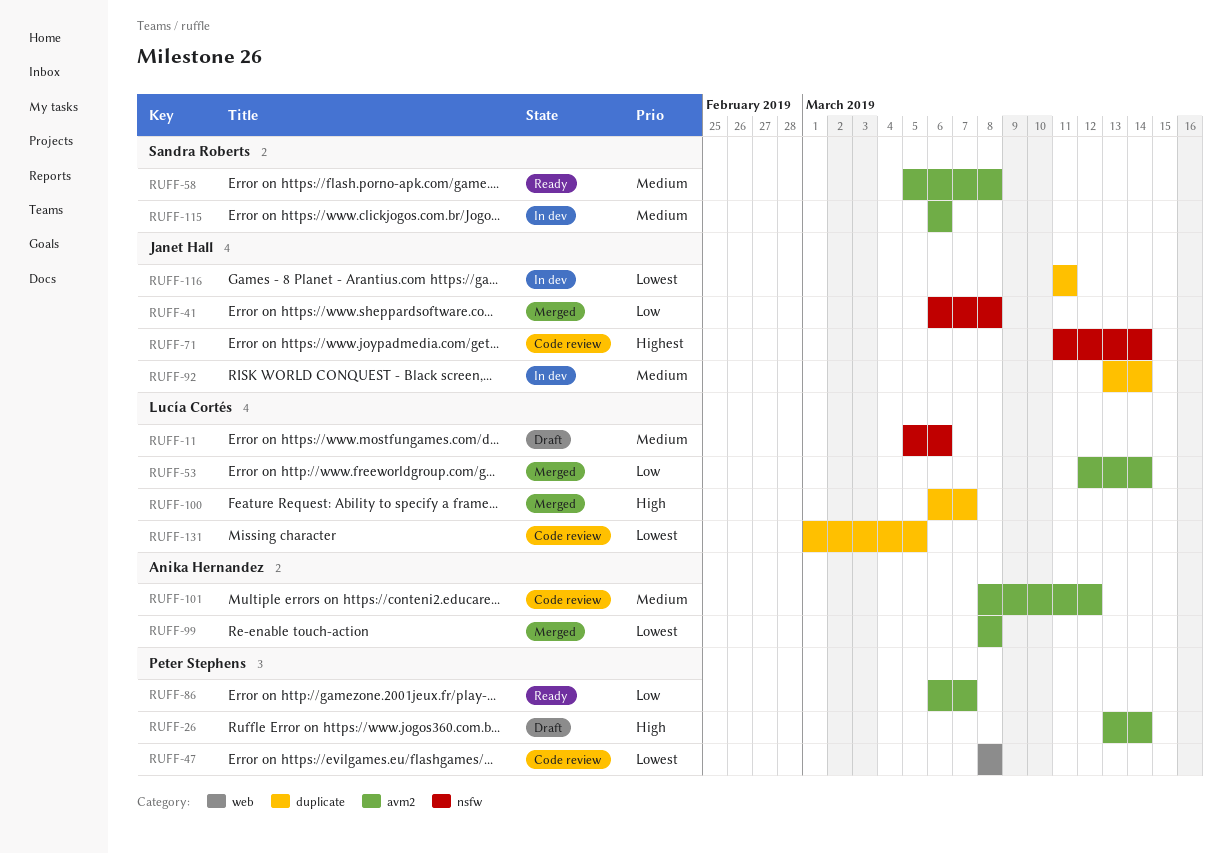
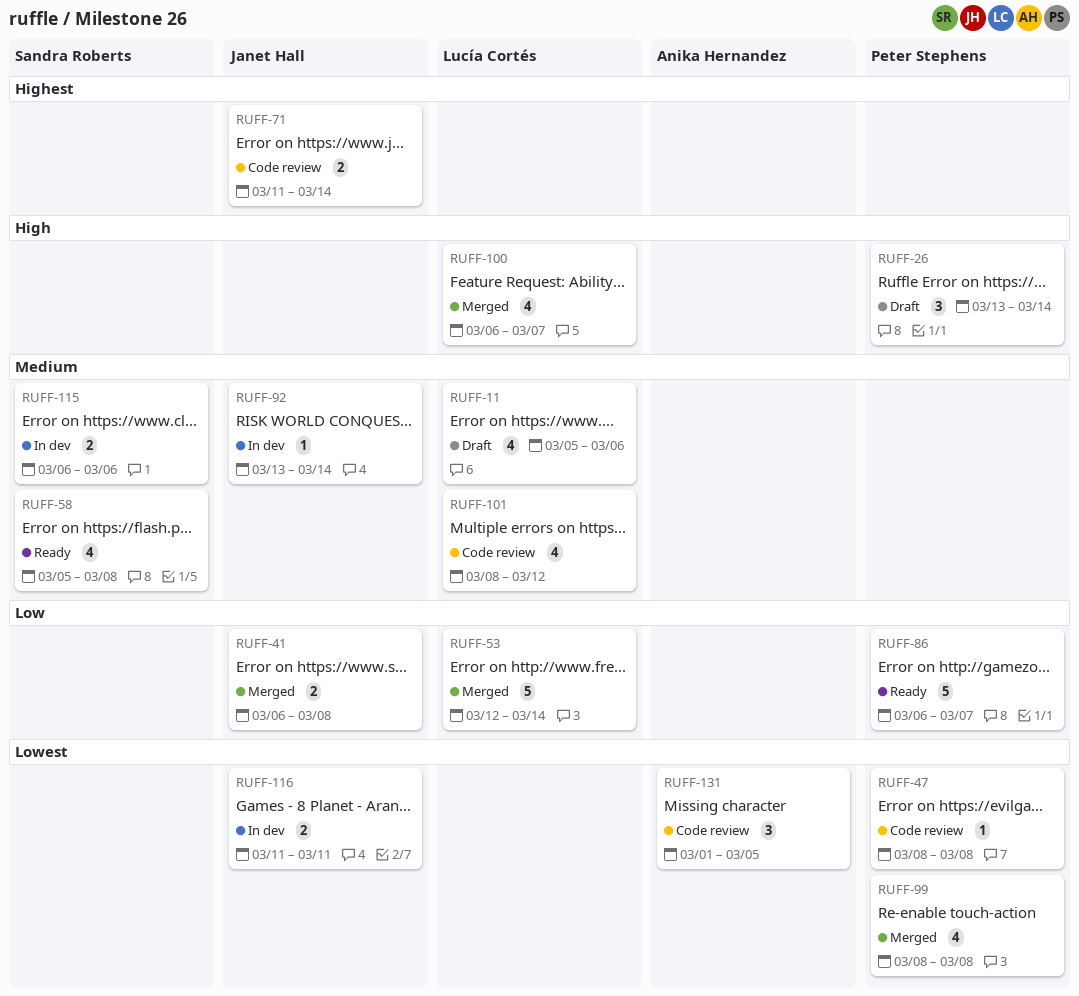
RUFF-99, owner: Anika Hernandez -> Peter Stephens
RUFF-101, owner: Anika Hernandez -> Lucía Cortés
RUFF-131, owner: Lucía Cortés -> Anika Hernandez

